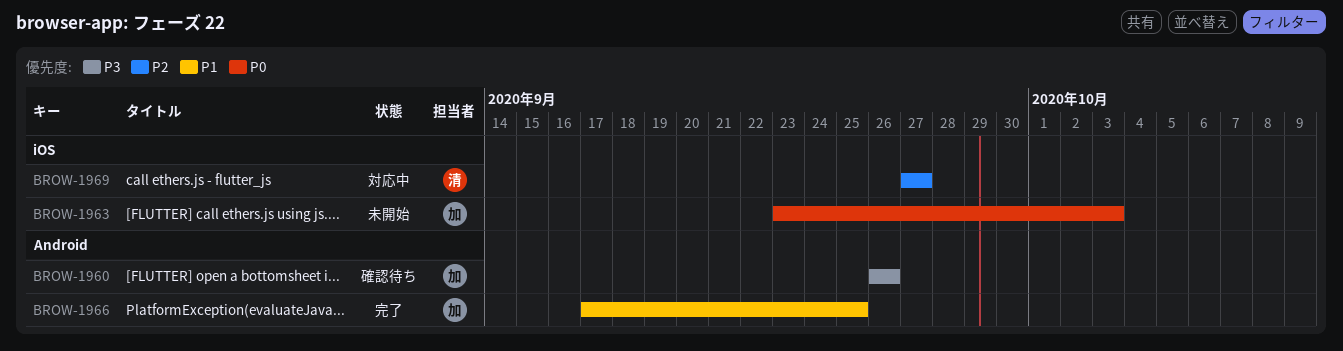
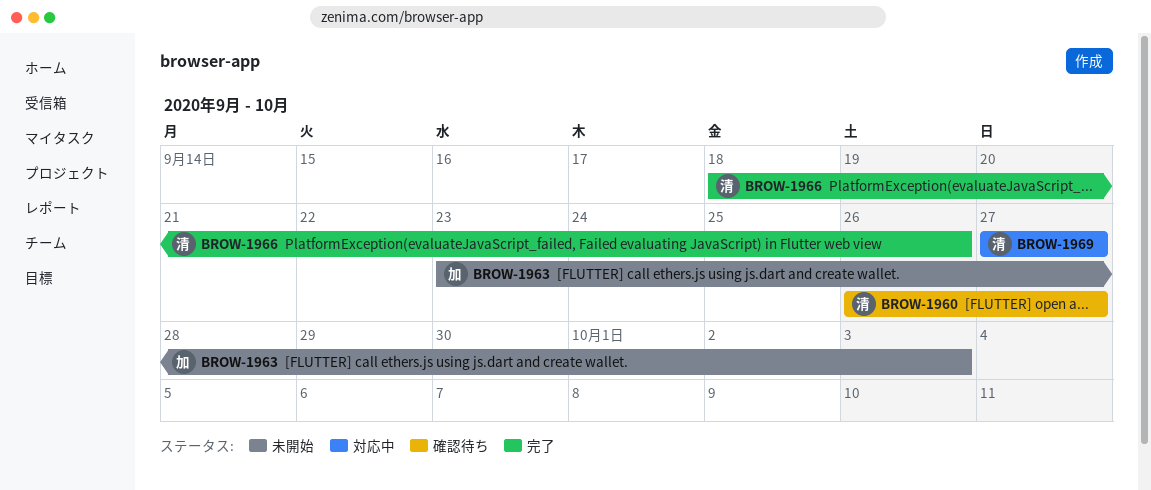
BROW-1960, owner: 加 -> 清
BROW-1960, due: Sep 26 -> Sep 27
BROW-1966, owner: 加 -> 清
BROW-1966, start: Sep 17 -> Sep 18
BROW-1966, due: Sep 25 -> Sep 26

